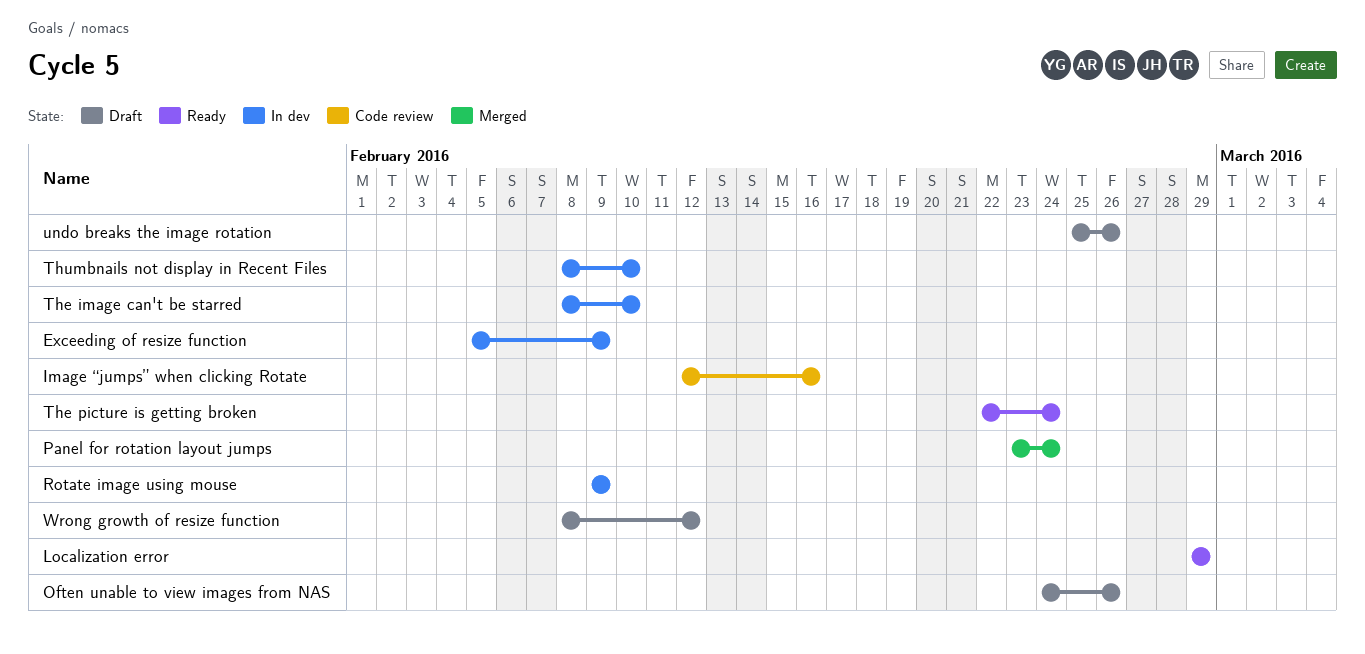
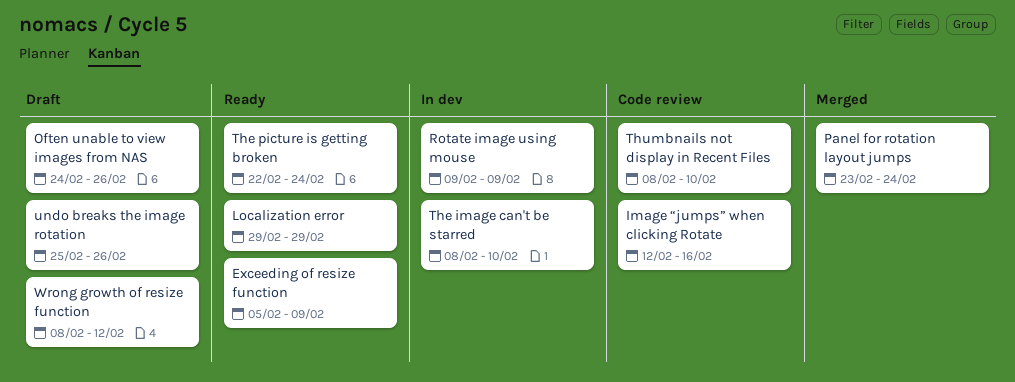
Exceeding of resize function, status: In dev -> Ready
Thumbnails not display in Recent Files, status: In dev -> Code review

